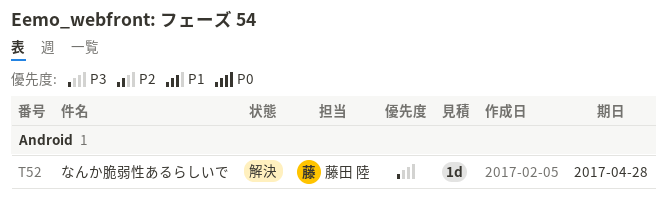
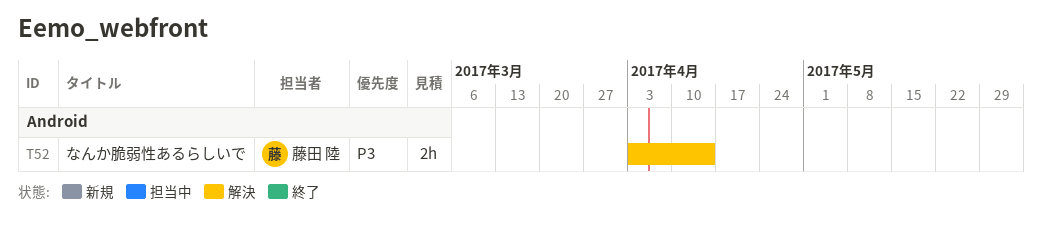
T52, estimate: 1d -> 2h
T52, due: Apr 28 -> Apr 14

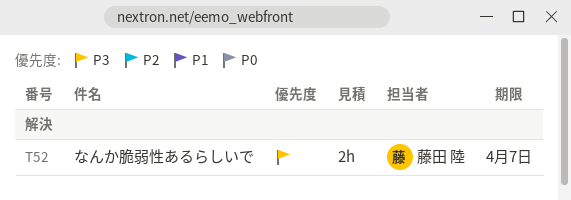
T52, due: Apr 14 -> Apr 7

